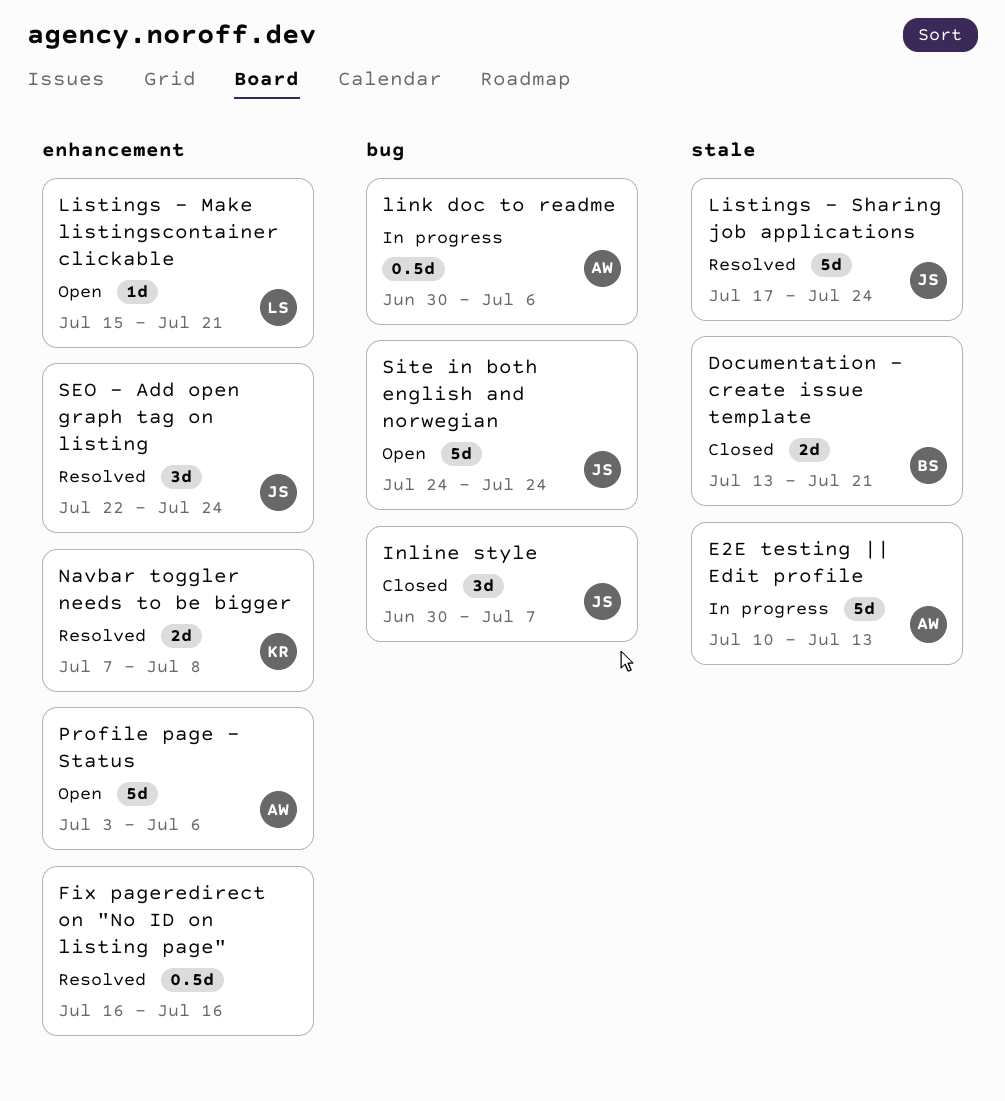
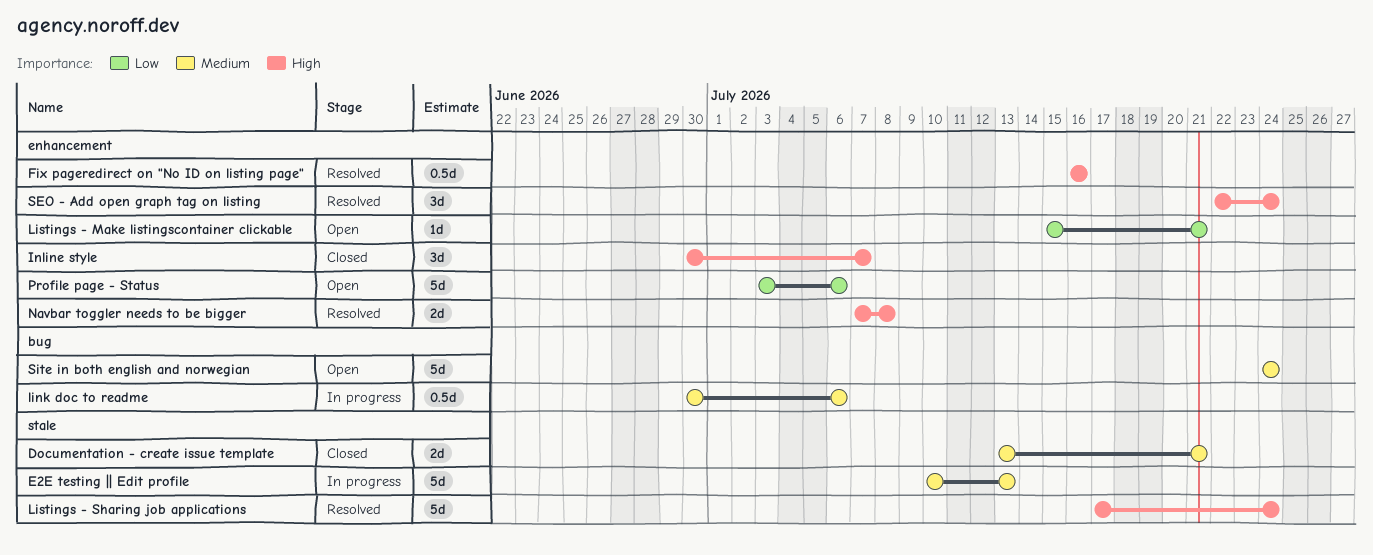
Inline style, label: bug -> enhancement

